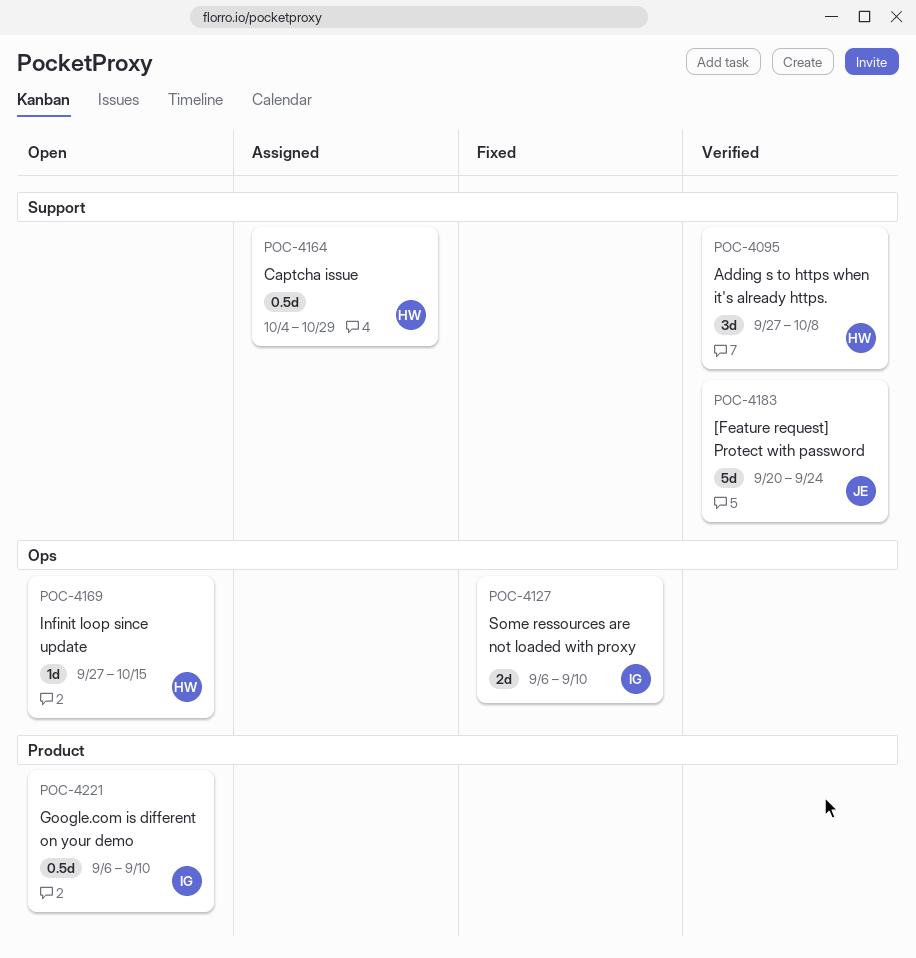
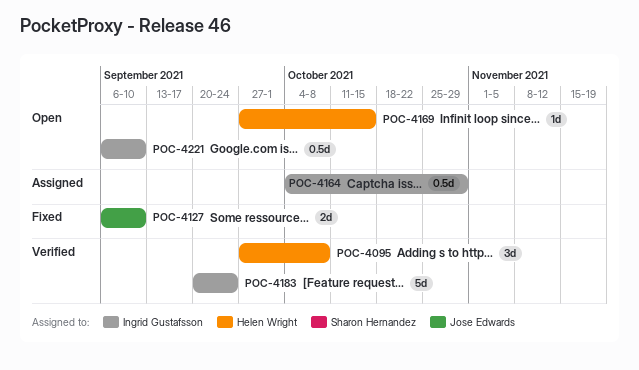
POC-4127, owner: Ingrid Gustafsson -> Jose Edwards
POC-4164, owner: Helen Wright -> Ingrid Gustafsson
POC-4183, owner: Jose Edwards -> Ingrid Gustafsson

